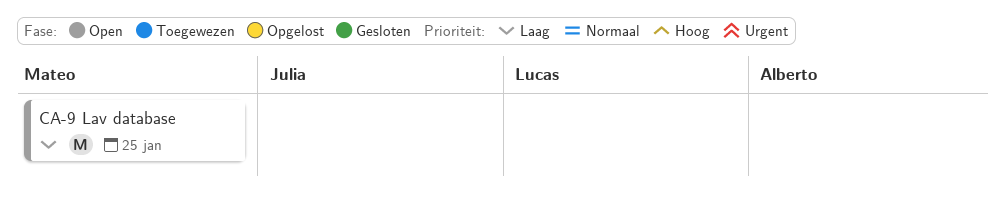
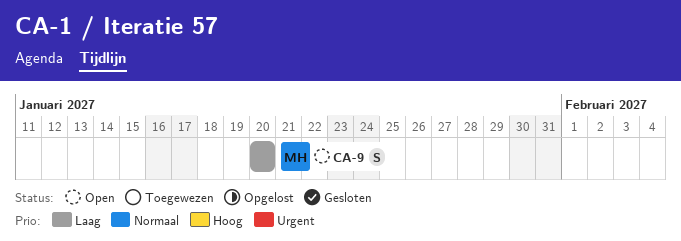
CA-9, estimate: M -> S
CA-9, due: Jan 25 -> Jan 20

